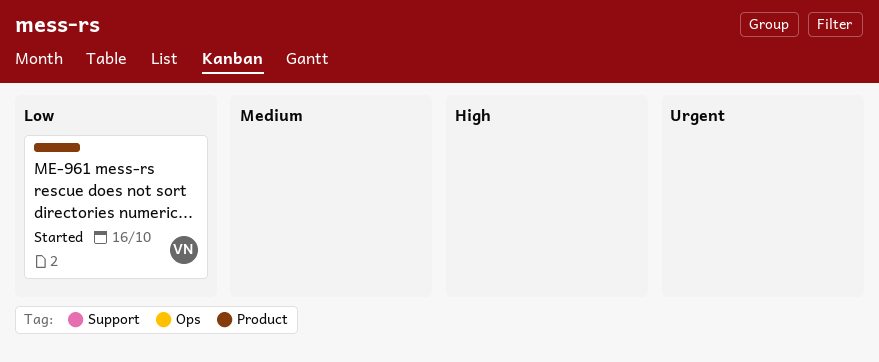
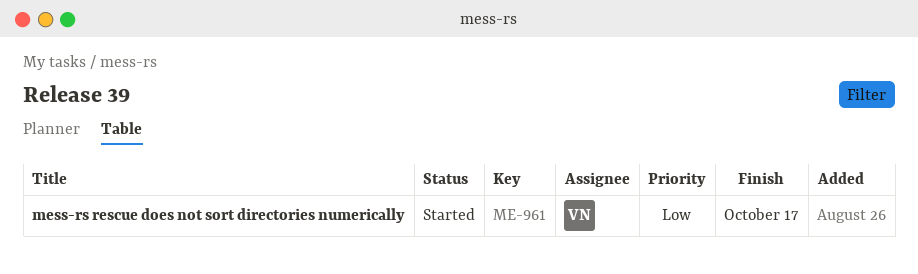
ME-961, due: Oct 16 -> Oct 17

